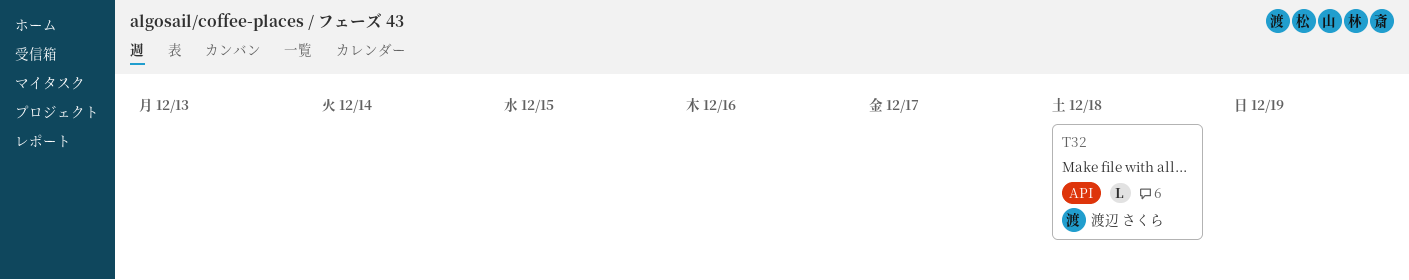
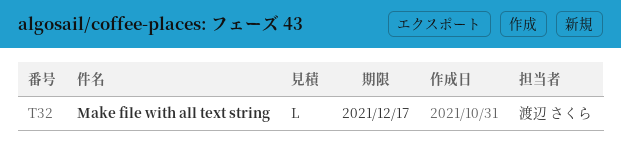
T32, due: Dec 18 -> Dec 17

